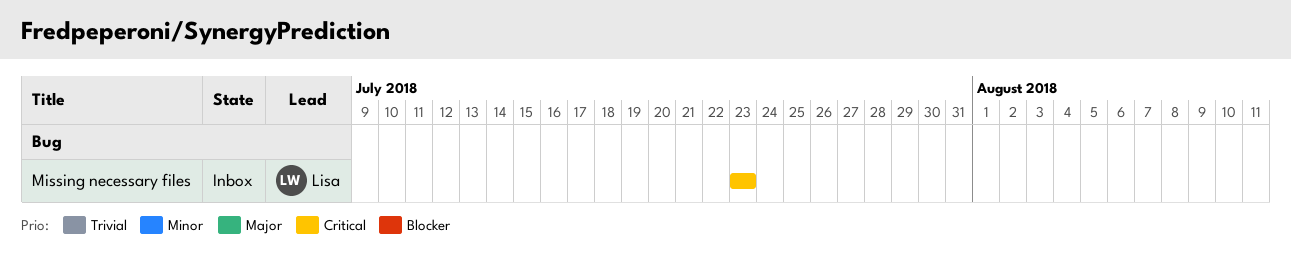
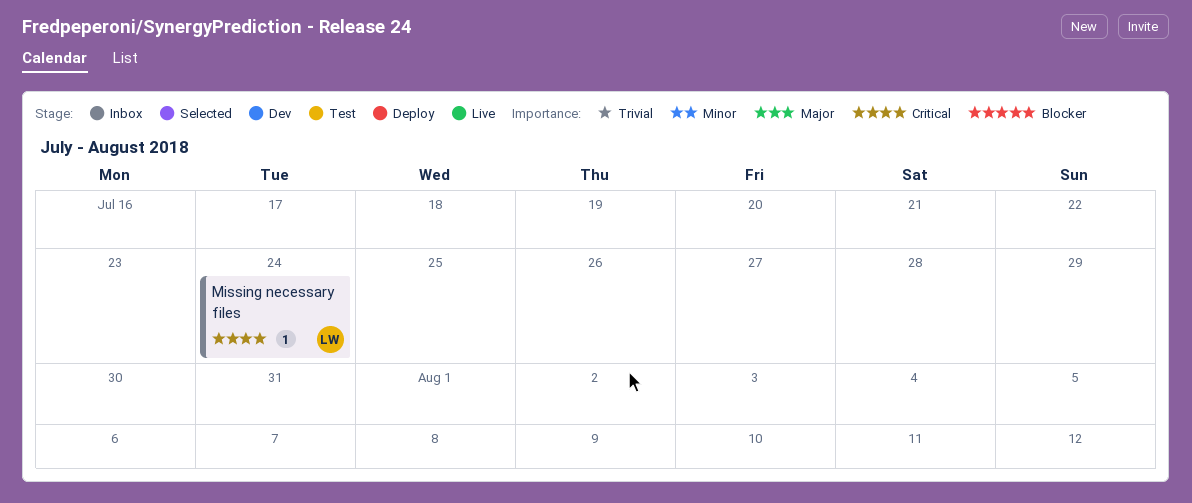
Missing necessary files, due: Jul 23 -> Jul 24

